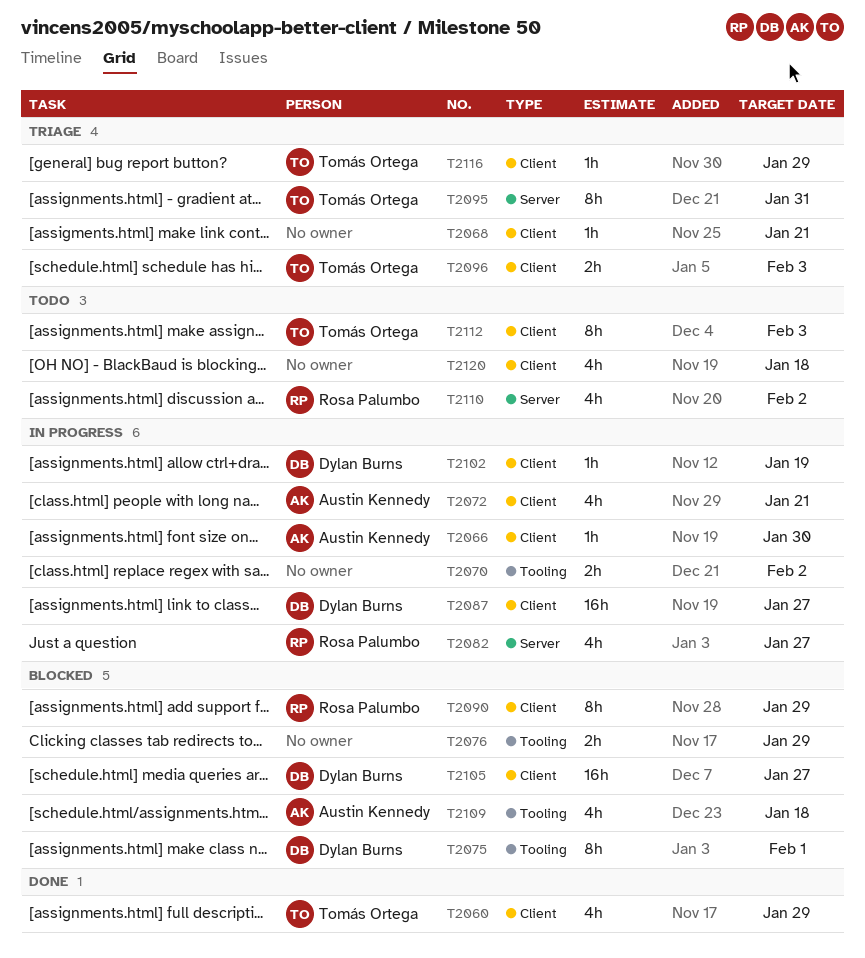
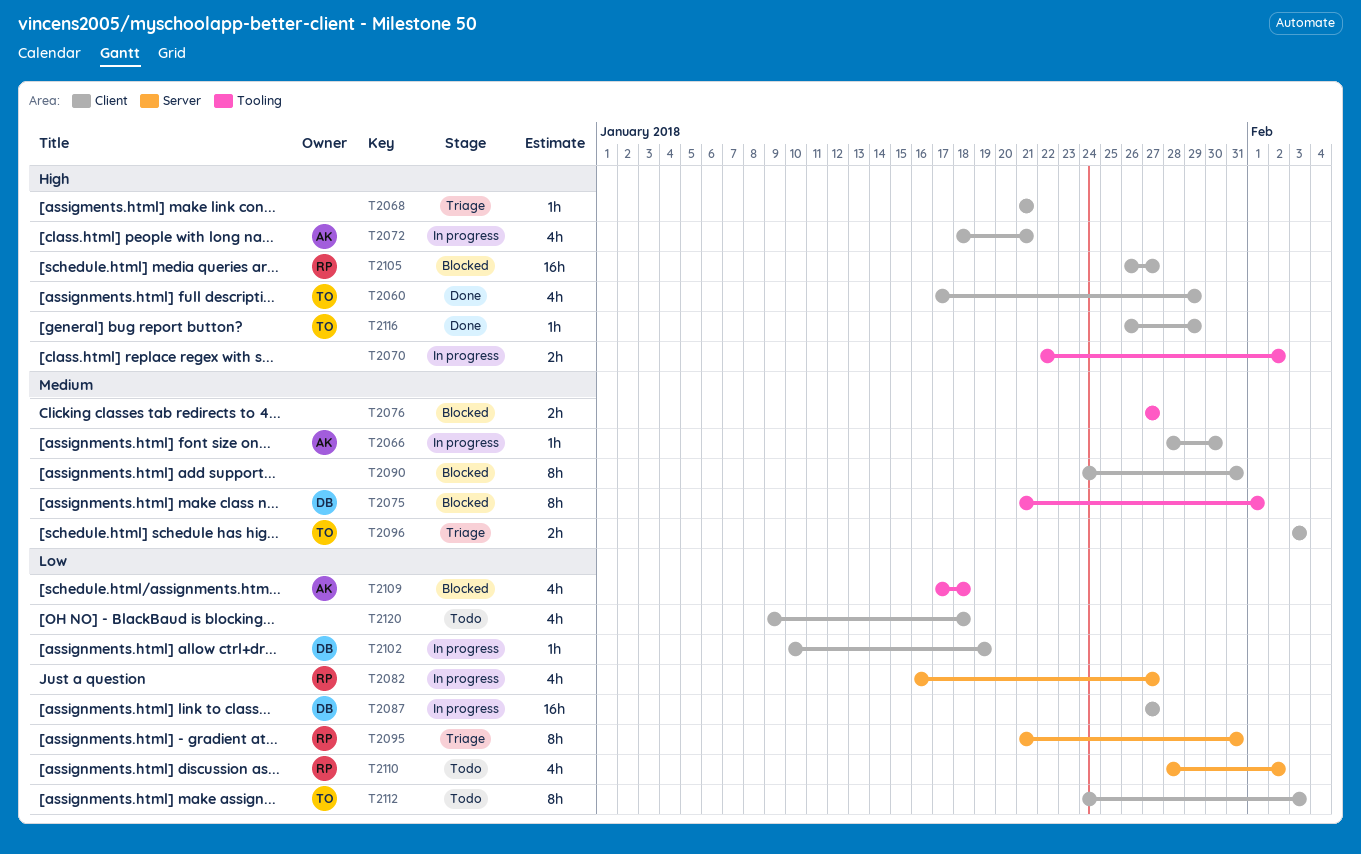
T2076, due: Jan 29 -> Jan 27
T2090, owner: Rosa Palumbo -> none
T2090, due: Jan 29 -> Jan 31
T2095, owner: Tomás Ortega -> Rosa Palumbo
T2105, owner: Dylan Burns -> Rosa Palumbo
T2116, status: Triage -> Done

